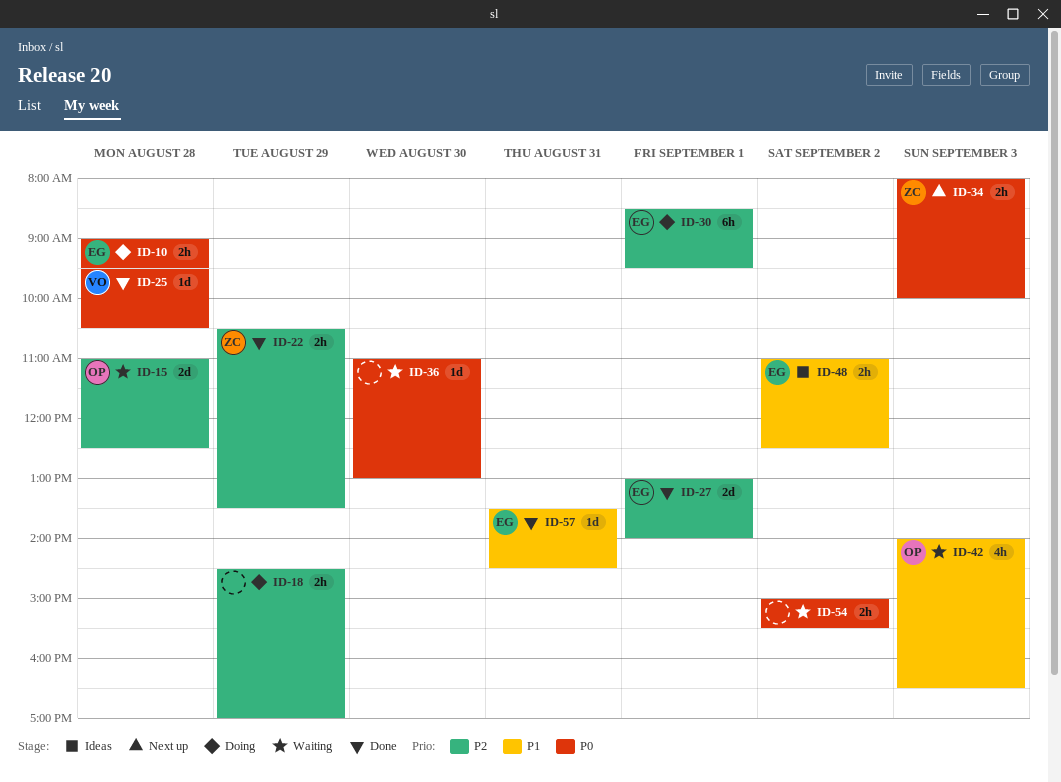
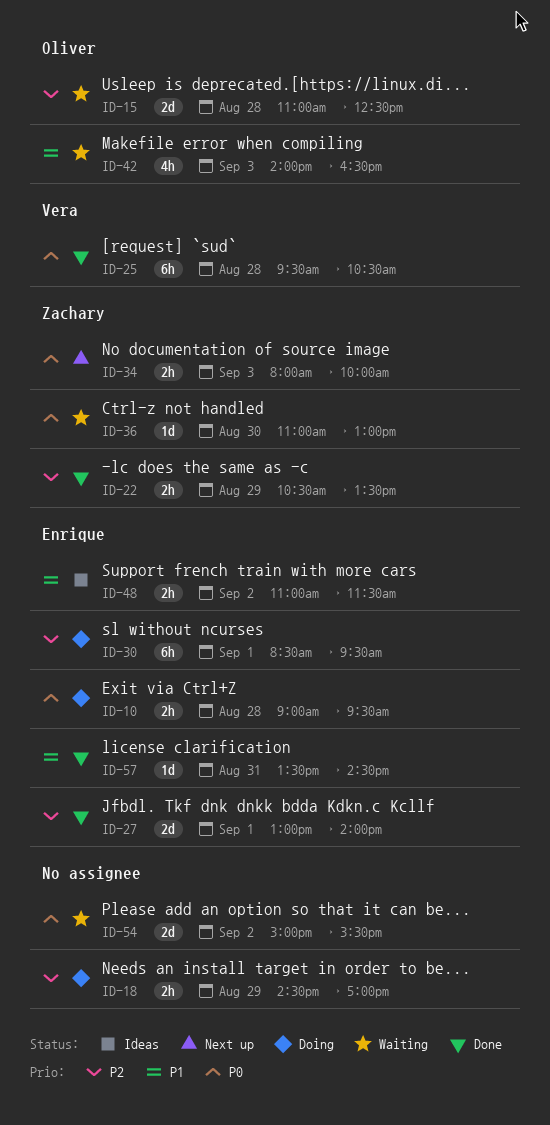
ID-25, estimate: 1d -> 6h
ID-36, owner: none -> Zachary
ID-48, ends: 12:30 -> 11:30
ID-54, estimate: 2h -> 2d

